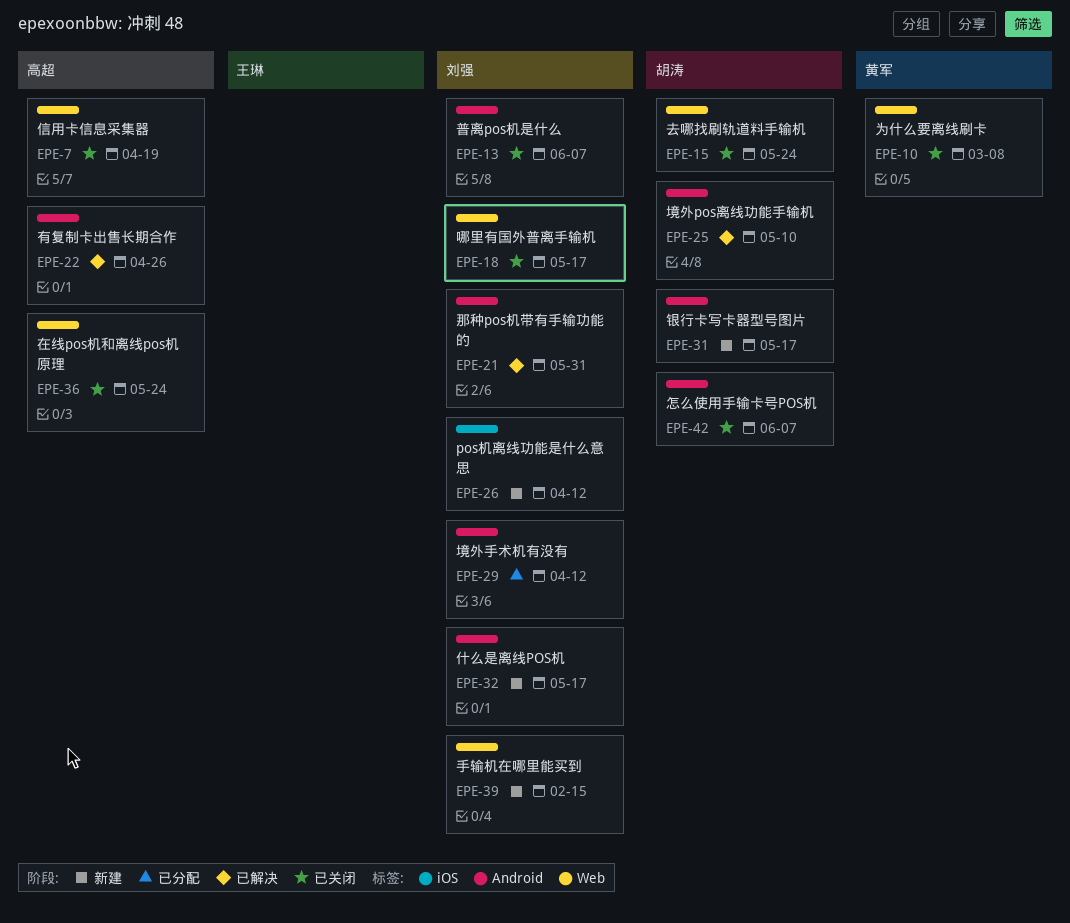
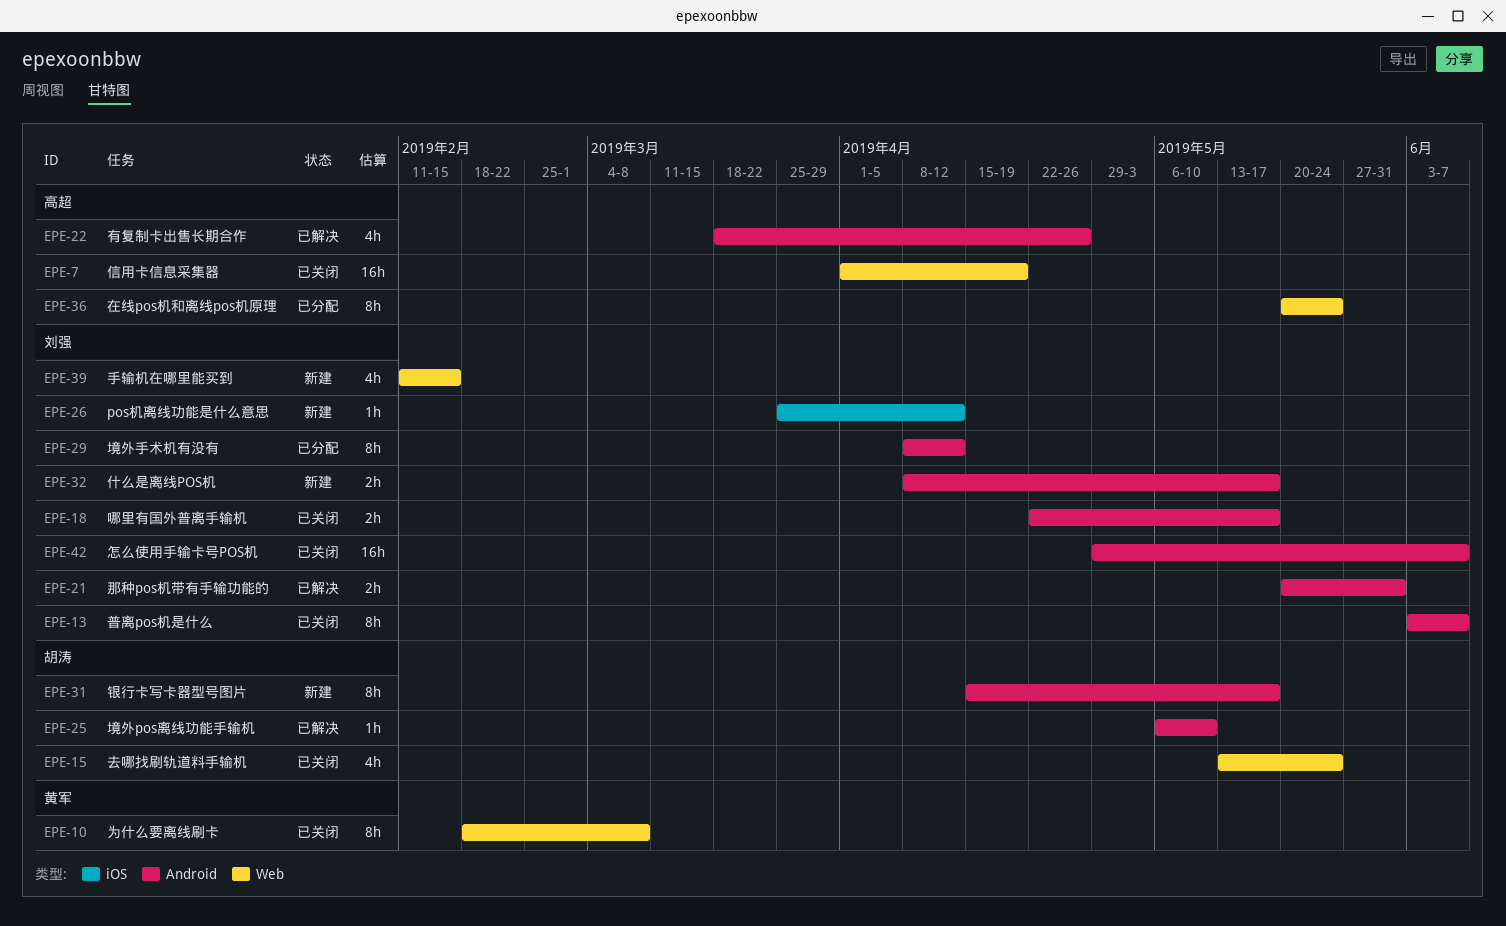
EPE-18, label: Web -> Android
EPE-36, status: 已关闭 -> 已分配
EPE-42, owner: 胡涛 -> 刘强

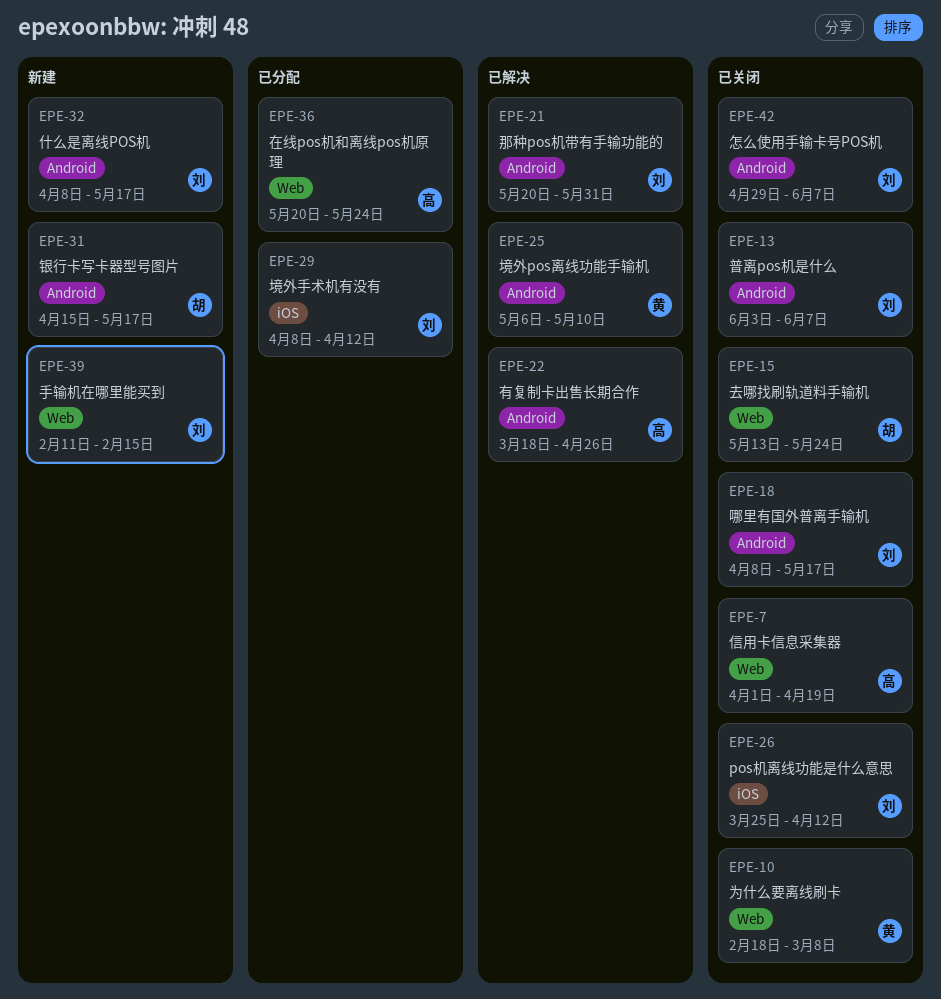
EPE-18, start: Apr 22 -> Apr 8
EPE-25, owner: 胡涛 -> 黄军
EPE-26, status: 新建 -> 已关闭
EPE-29, label: Android -> iOS

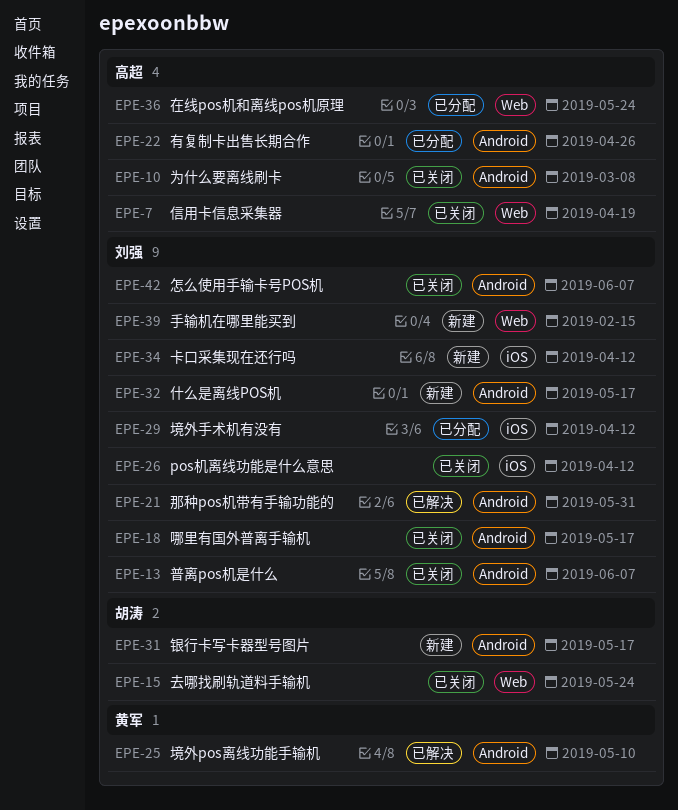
EPE-10, owner: 黄军 -> 高超
EPE-10, label: Web -> Android
EPE-22, status: 已解决 -> 已分配
EPE-34: none -> present

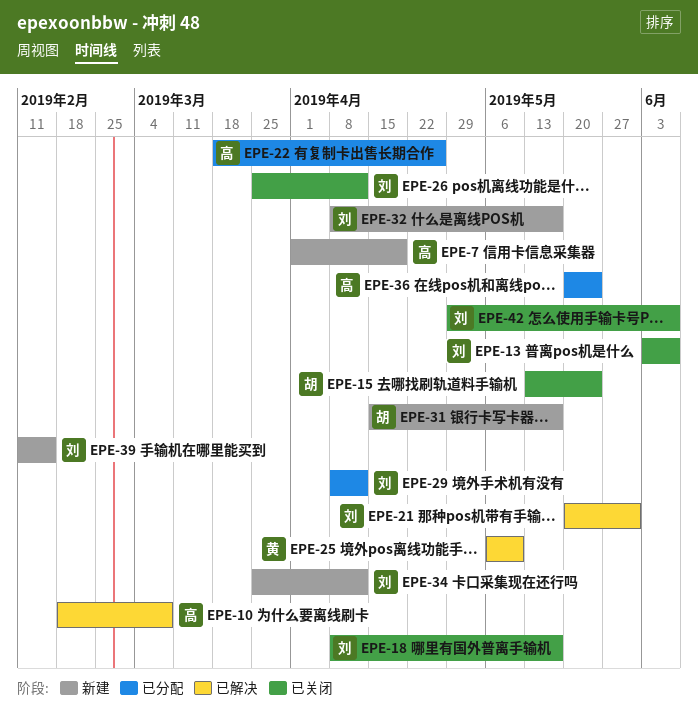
EPE-7, status: 已关闭 -> 新建
EPE-10, status: 已关闭 -> 已解决

